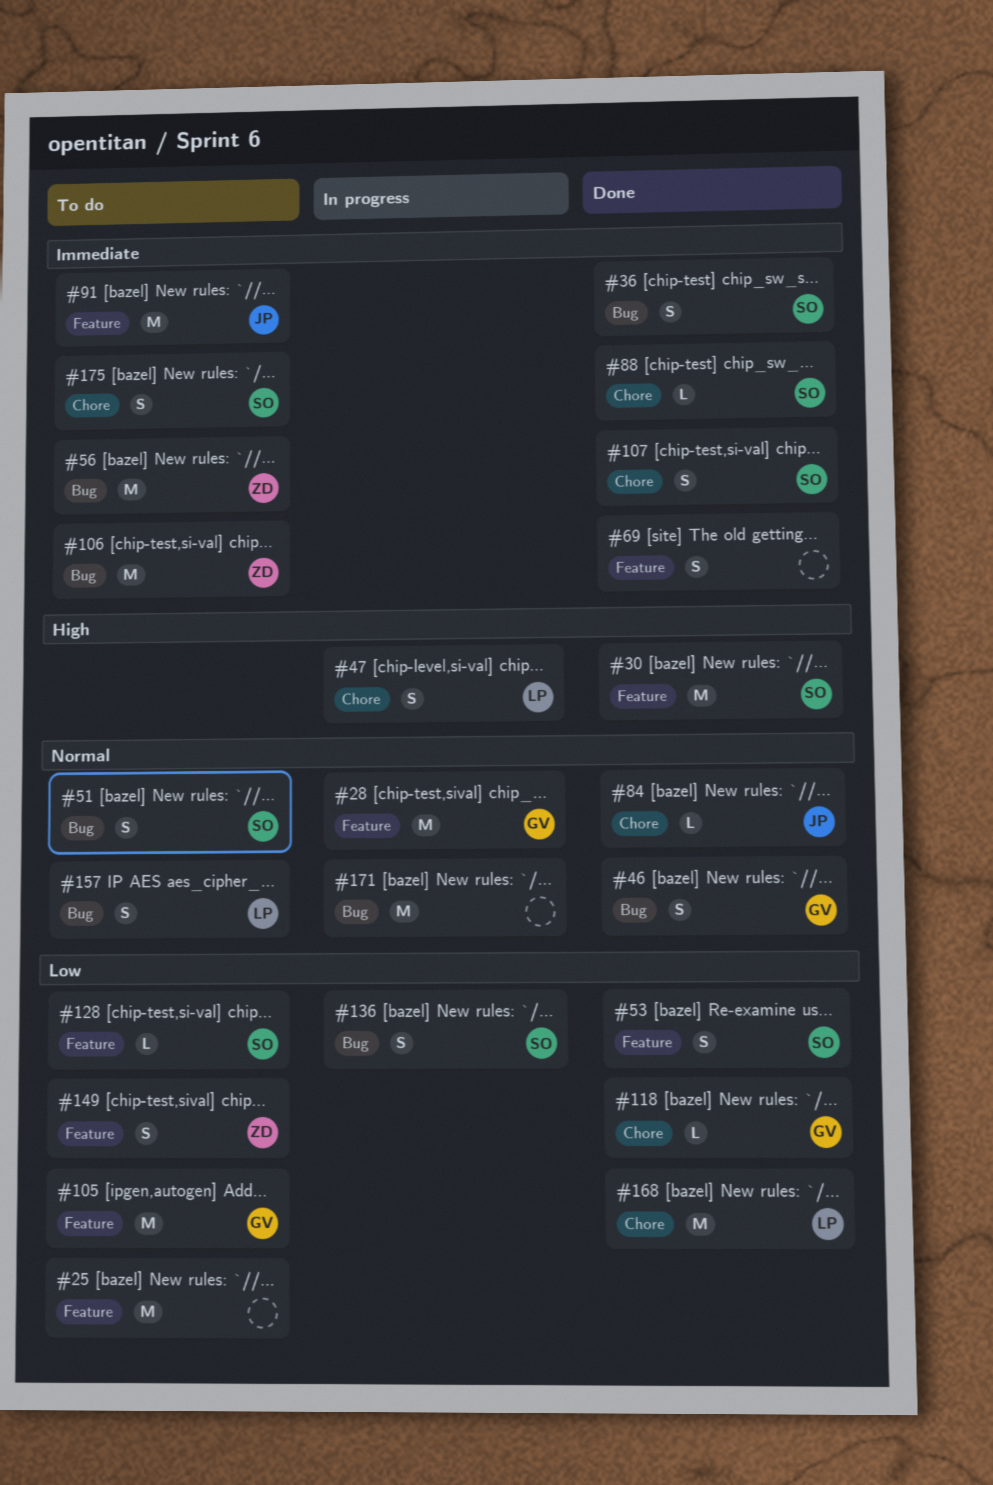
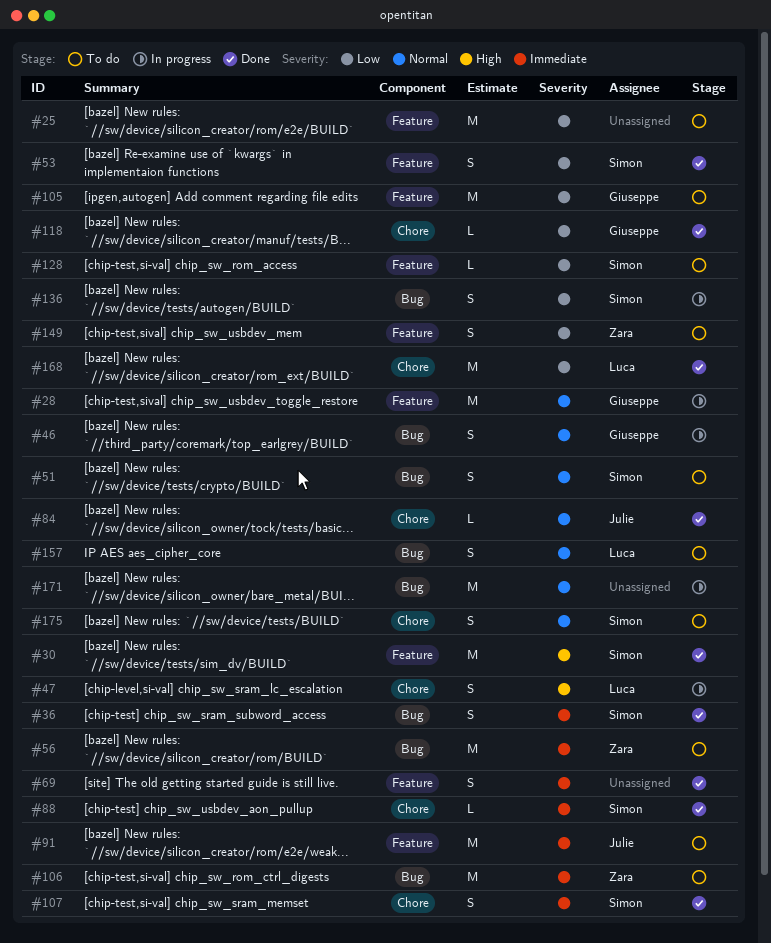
#46, status: Done -> In progress
#175, priority: Immediate -> Normal

